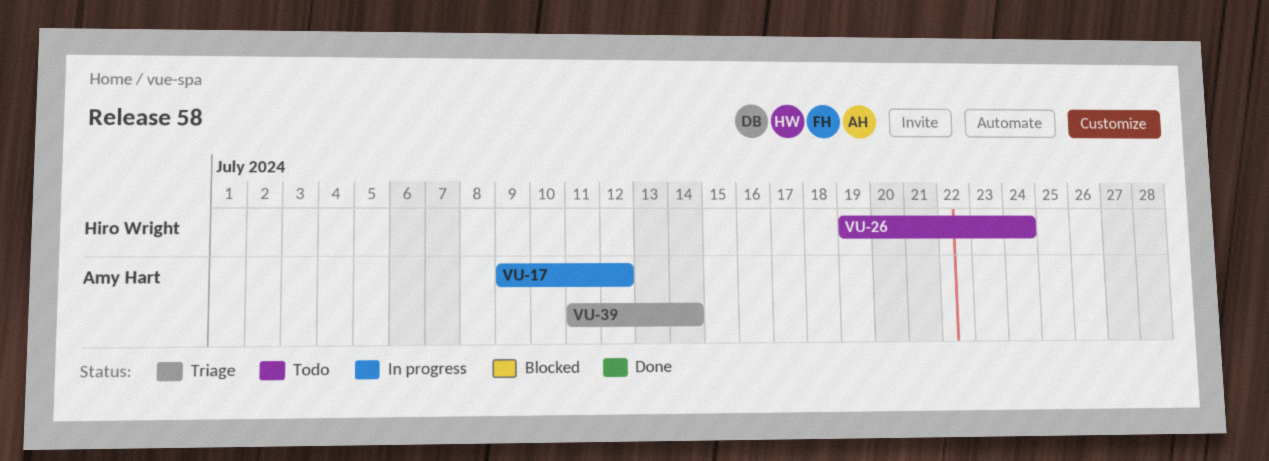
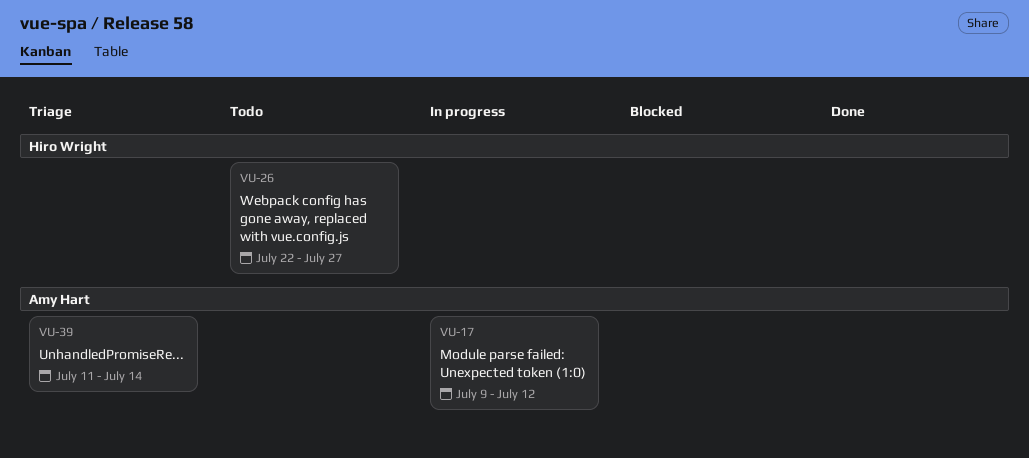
VU-26, start: Jul 19 -> Jul 22
VU-26, due: Jul 24 -> Jul 27

